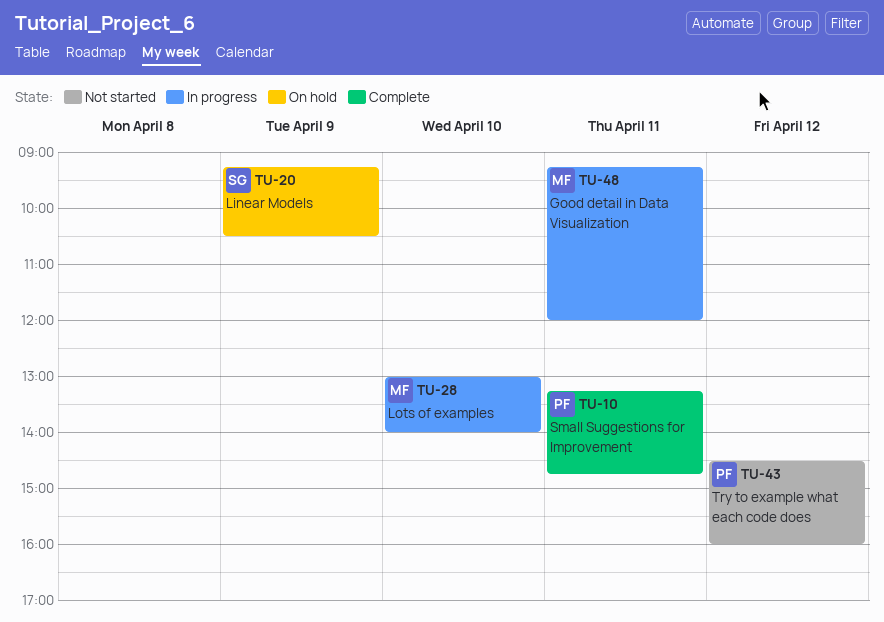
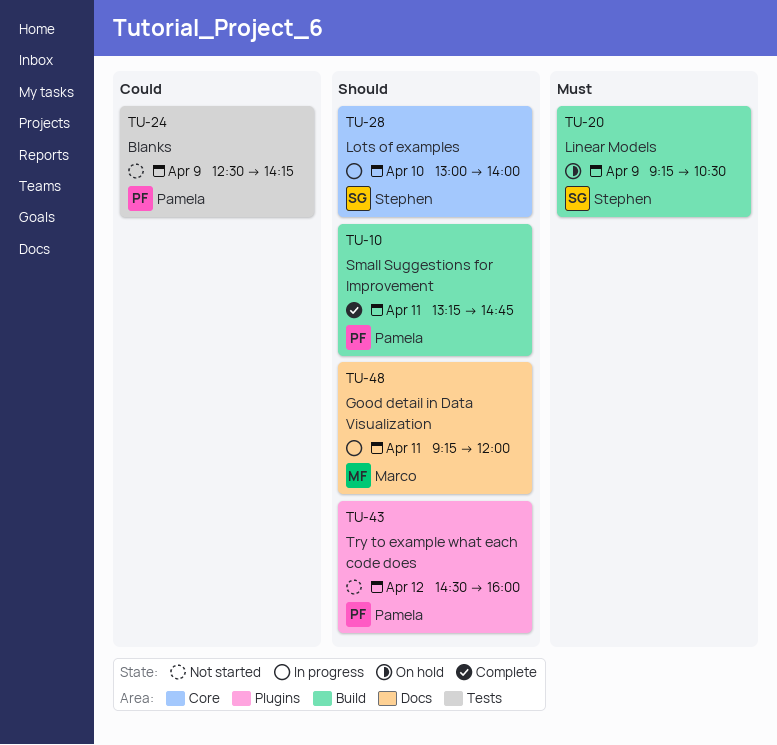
TU-24: none -> present
TU-28, owner: Marco -> Stephen

